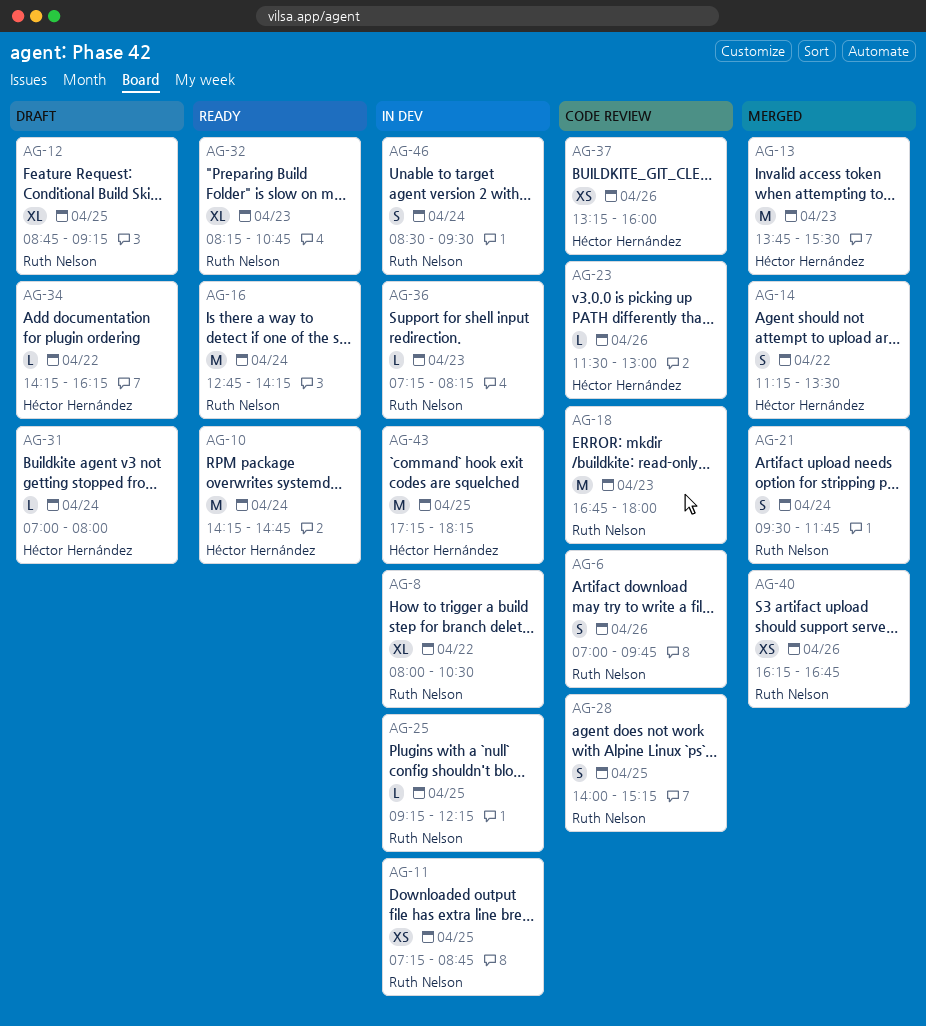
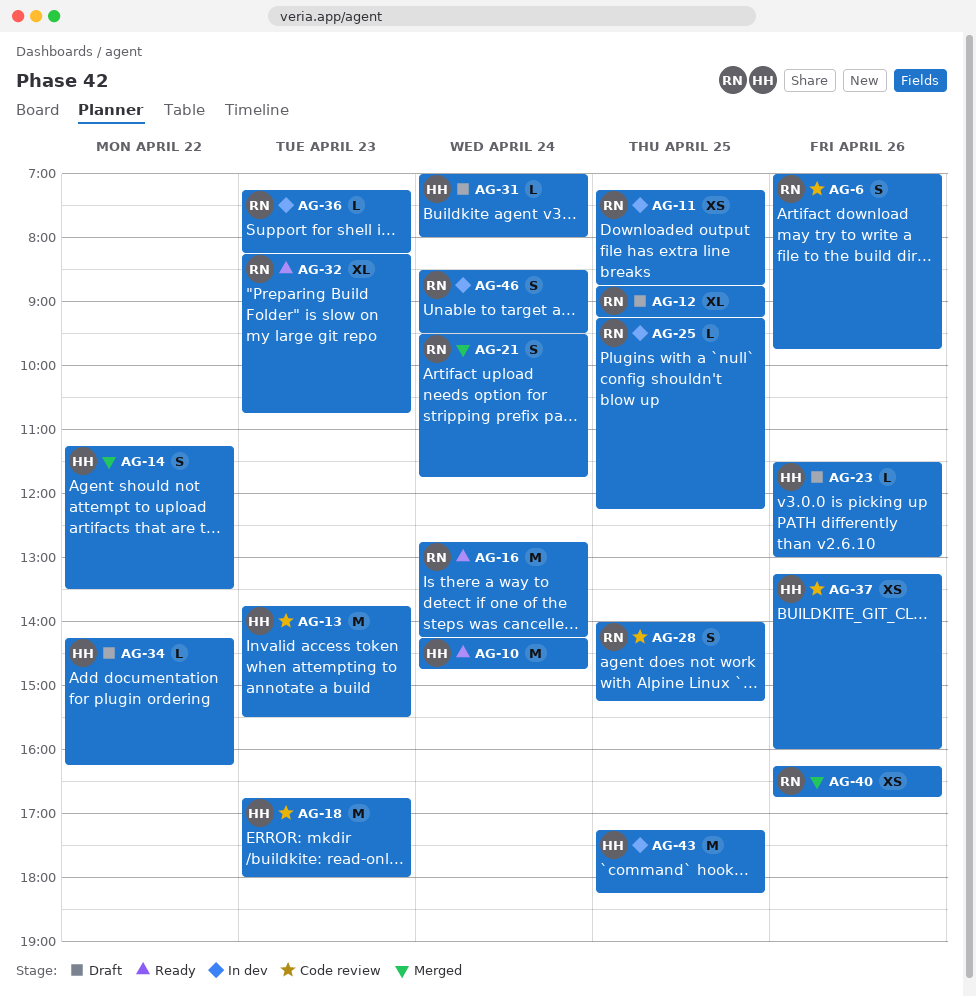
AG-8: present -> none
AG-13, status: Merged -> Code review
AG-18, owner: Ruth Nelson -> Héctor Hernández
AG-23, status: Code review -> Draft

